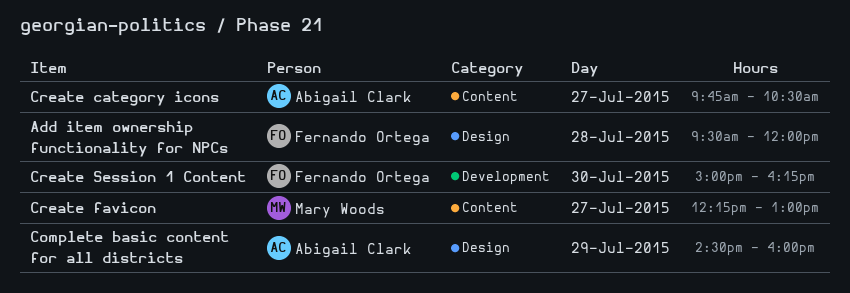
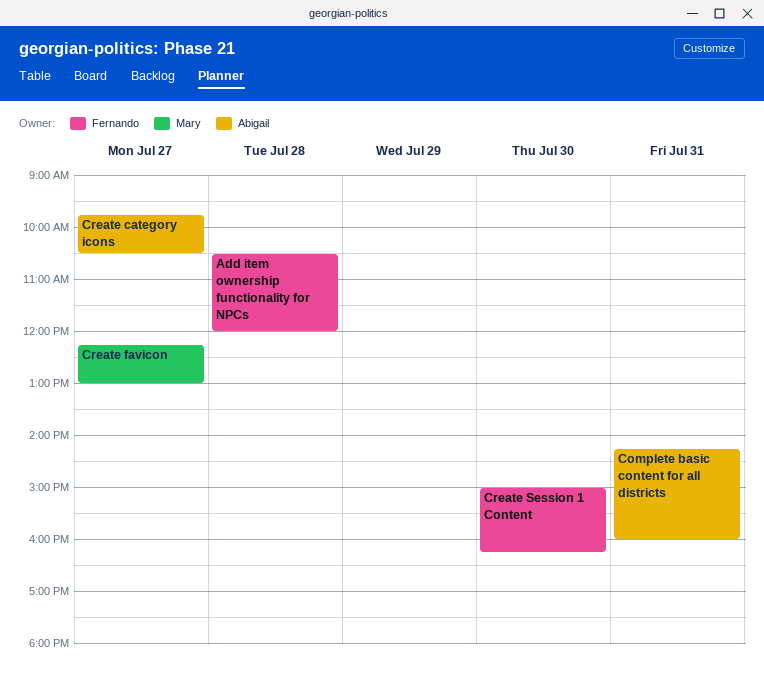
Add item ownership functionality for NPCs, begins: 09:30 -> 10:30
Complete basic content for all districts, day: Jul 29 -> Jul 31
Complete basic content for all districts, begins: 14:30 -> 14:15

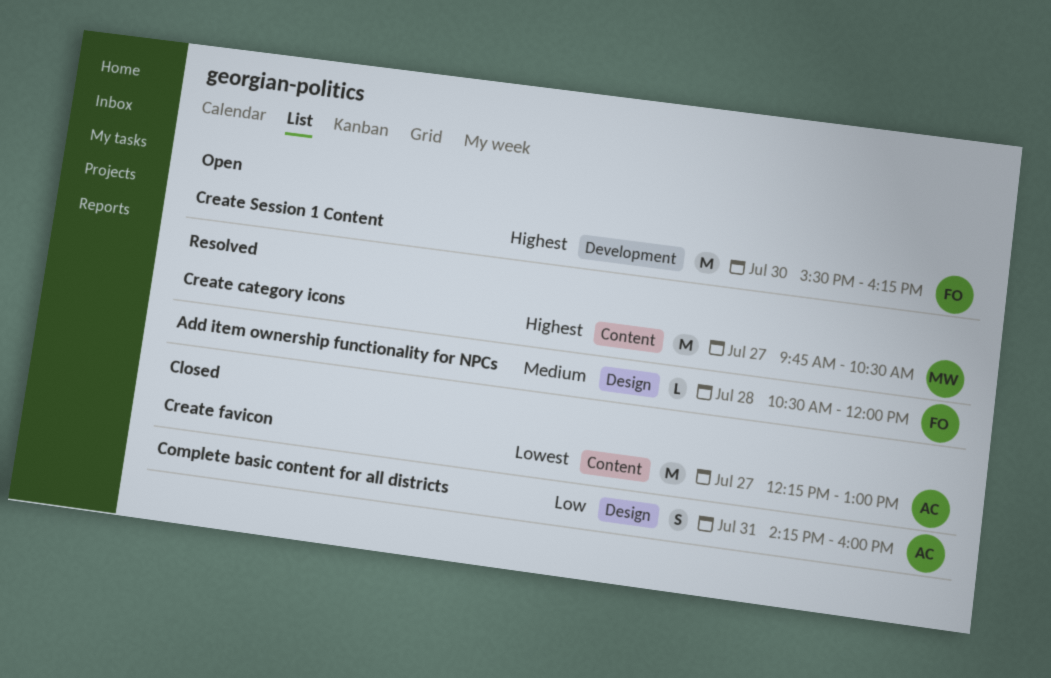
Create category icons, owner: Abigail -> Mary
Create favicon, owner: Mary -> Abigail
Create Session 1 Content, begins: 15:00 -> 15:30

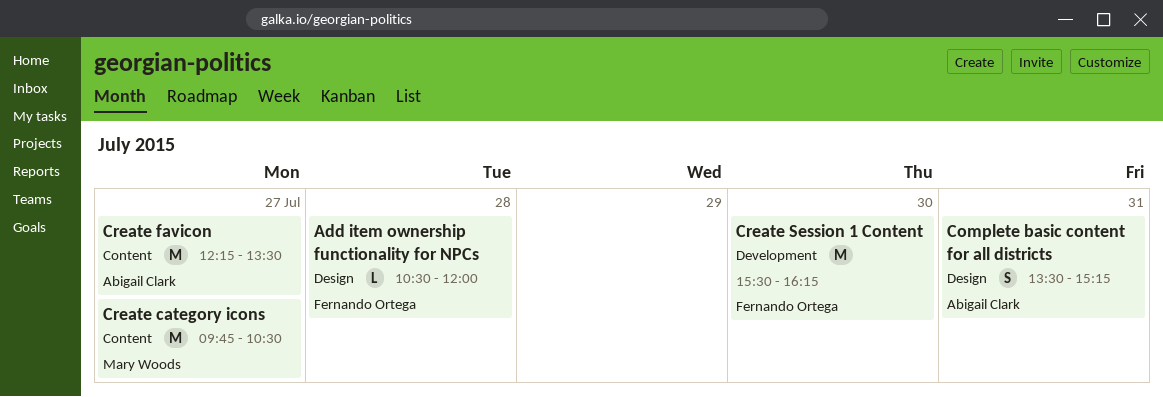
Complete basic content for all districts, begins: 14:15 -> 13:30
Complete basic content for all districts, ends: 16:00 -> 15:15
Create favicon, ends: 13:00 -> 13:30

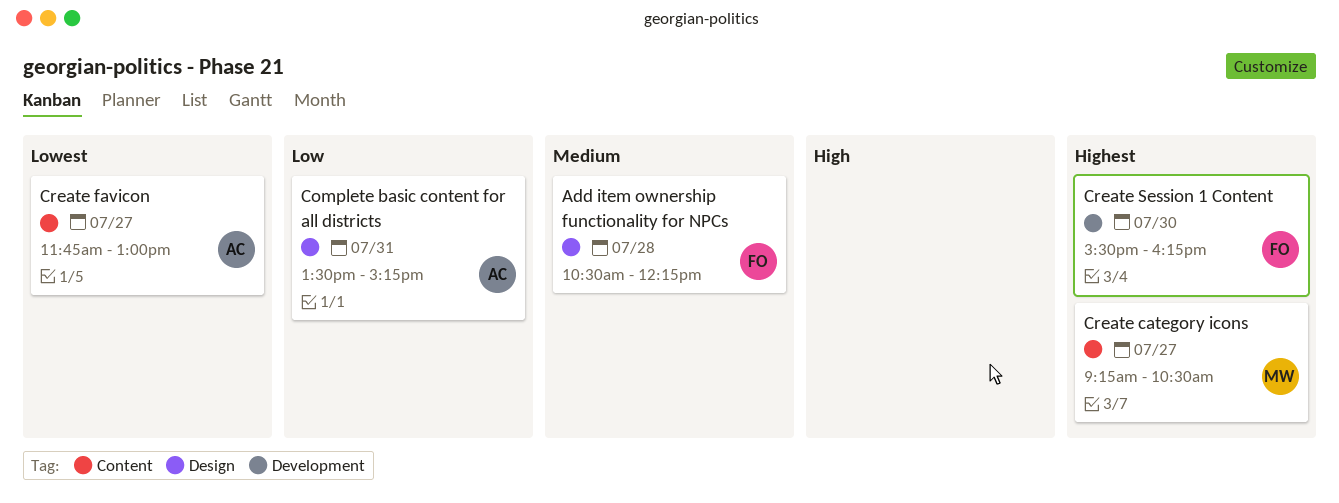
Add item ownership functionality for NPCs, ends: 12:00 -> 12:15
Create category icons, begins: 09:45 -> 09:15
Create favicon, begins: 12:15 -> 11:45
Create favicon, ends: 13:30 -> 13:00

